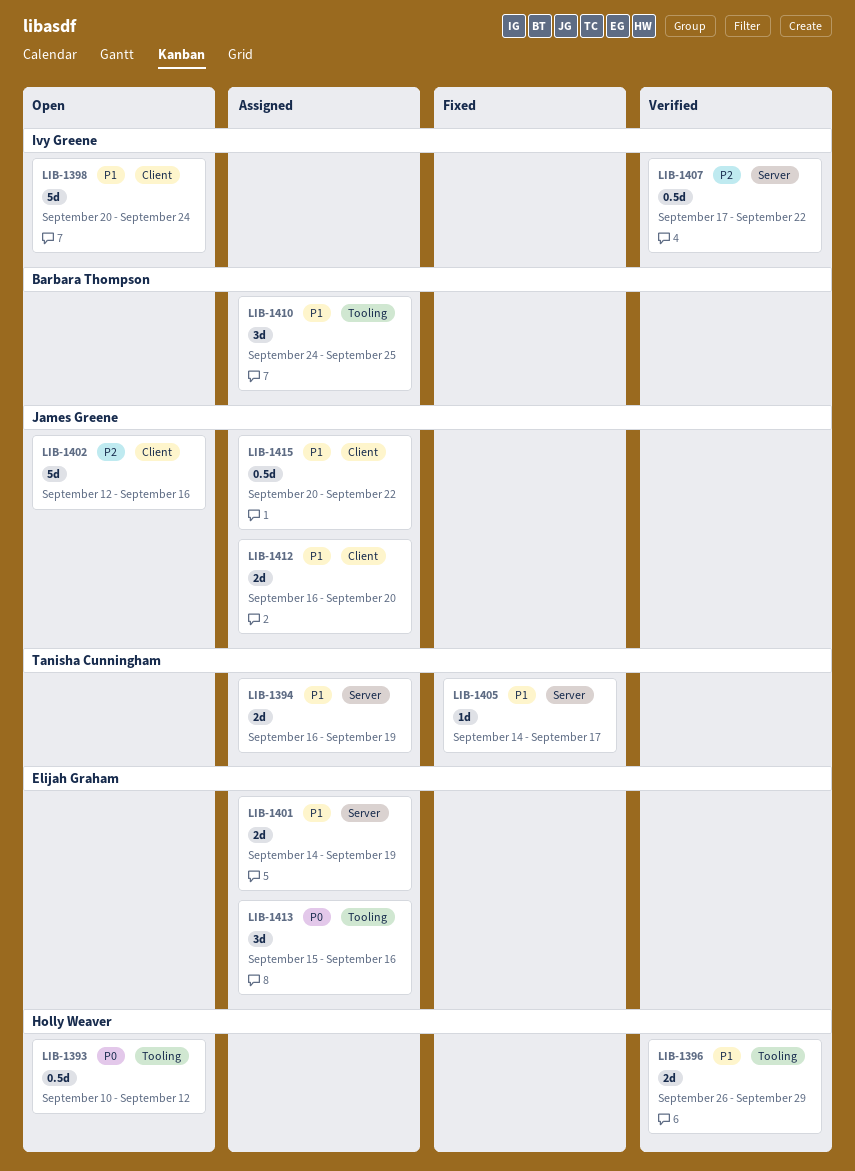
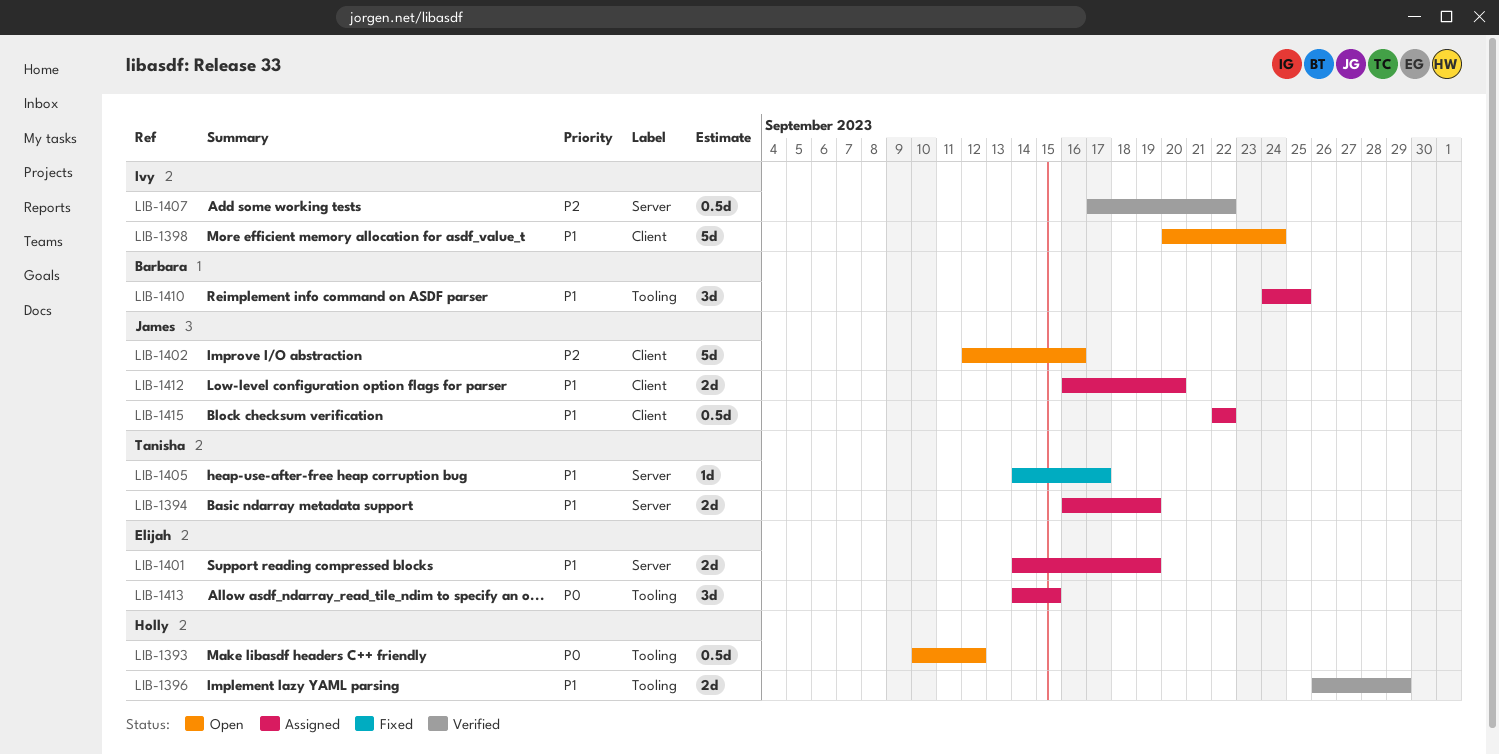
LIB-1413, start: Sep 15 -> Sep 14
LIB-1413, due: Sep 16 -> Sep 15
LIB-1415, start: Sep 20 -> Sep 22

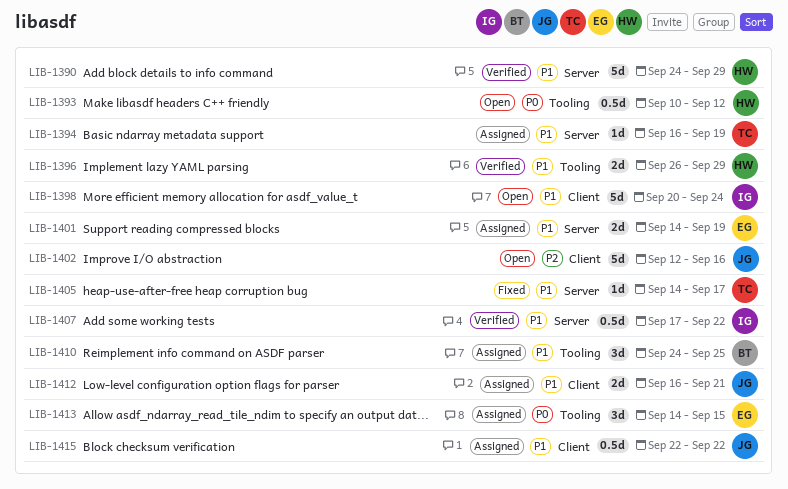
LIB-1390: none -> present
LIB-1394, estimate: 2d -> 1d
LIB-1407, priority: P2 -> P1
LIB-1412, due: Sep 20 -> Sep 21

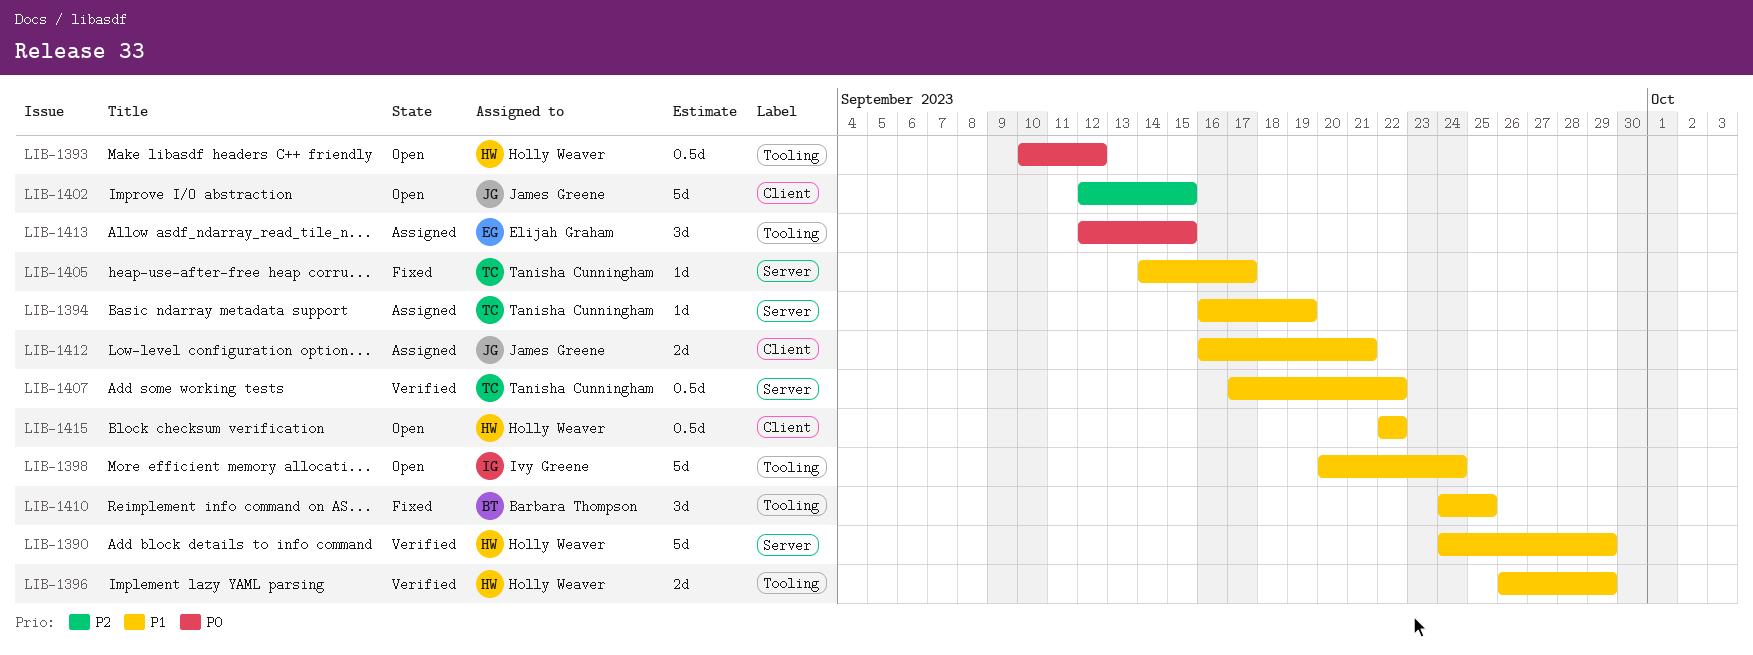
LIB-1398, label: Client -> Tooling
LIB-1401: present -> none
LIB-1402, due: Sep 16 -> Sep 15
LIB-1407, owner: Ivy Greene -> Tanisha Cunningham
LIB-1410, status: Assigned -> Fixed
LIB-1413, start: Sep 14 -> Sep 12
LIB-1415, status: Assigned -> Open
LIB-1415, owner: James Greene -> Holly Weaver

